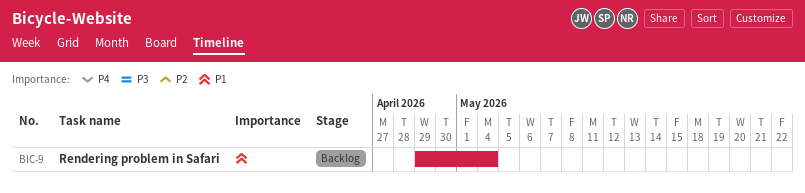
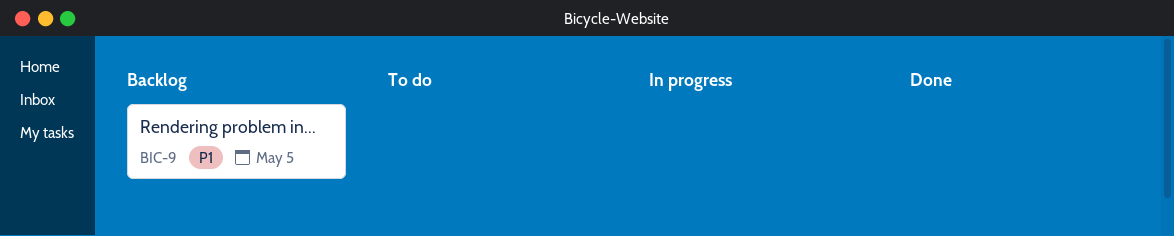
BIC-9, due: May 4 -> May 5

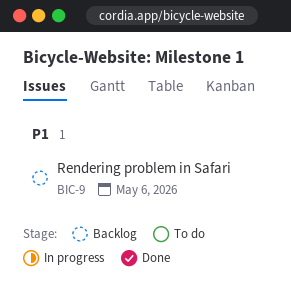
BIC-9, due: May 5 -> May 6

